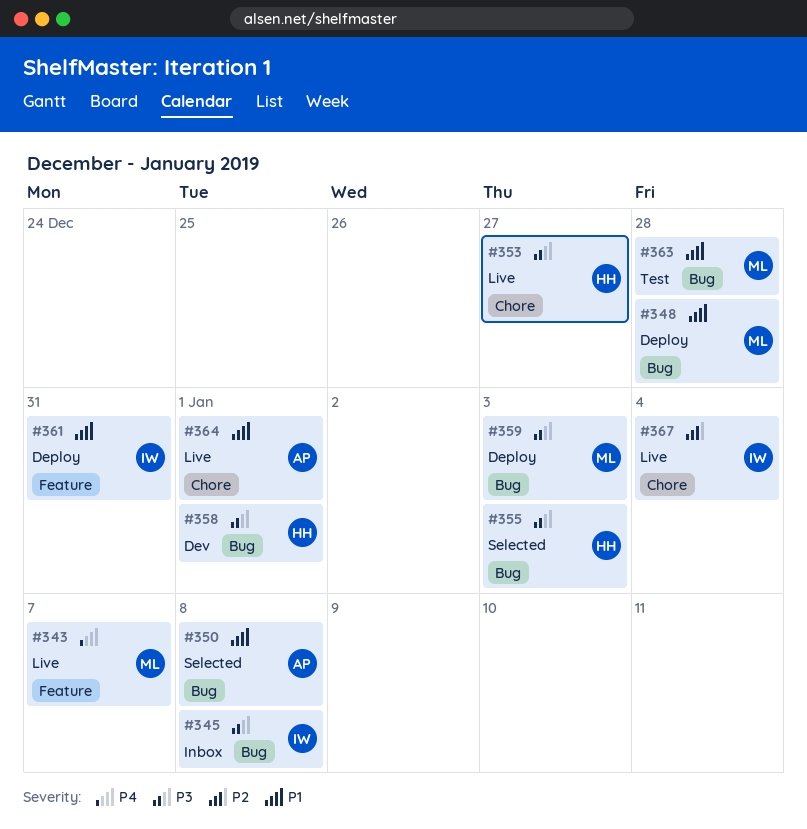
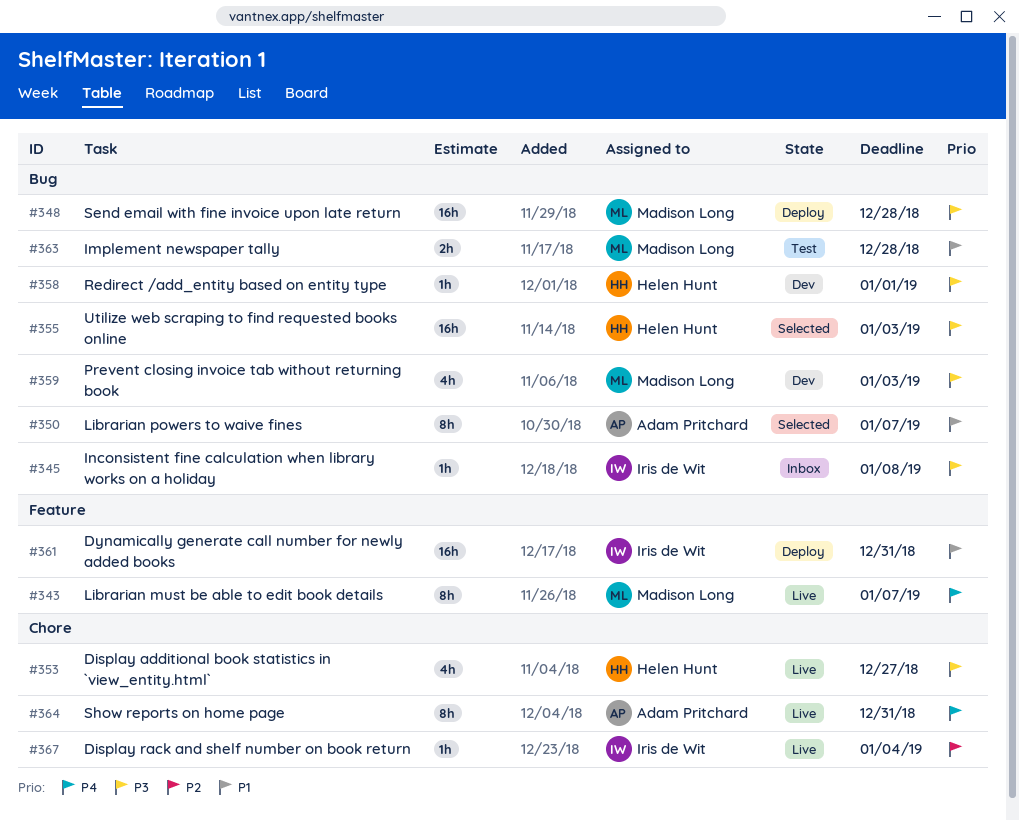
#348, priority: P1 -> P3
#350, due: Jan 8 -> Jan 7
#359, status: Deploy -> Dev
#364, priority: P1 -> P4
#364, due: Jan 1 -> Dec 31

